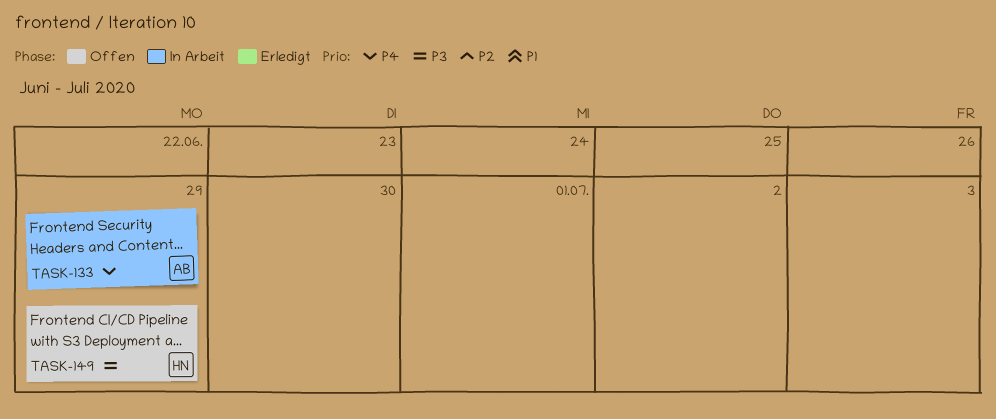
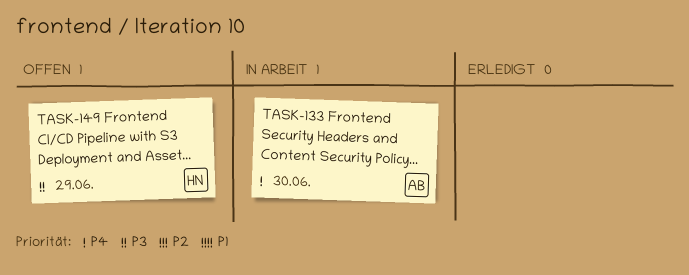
TASK-133, due: Jun 29 -> Jun 30

